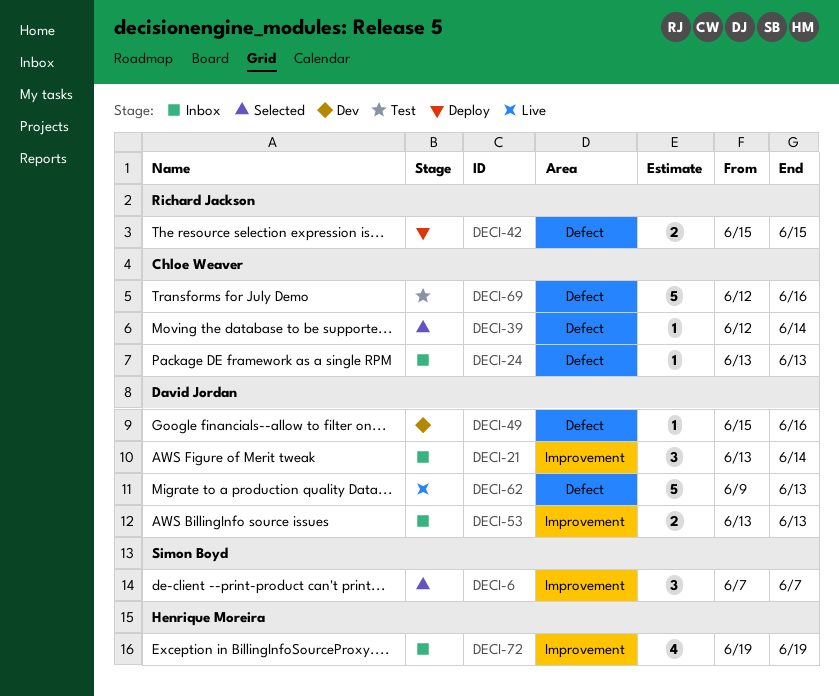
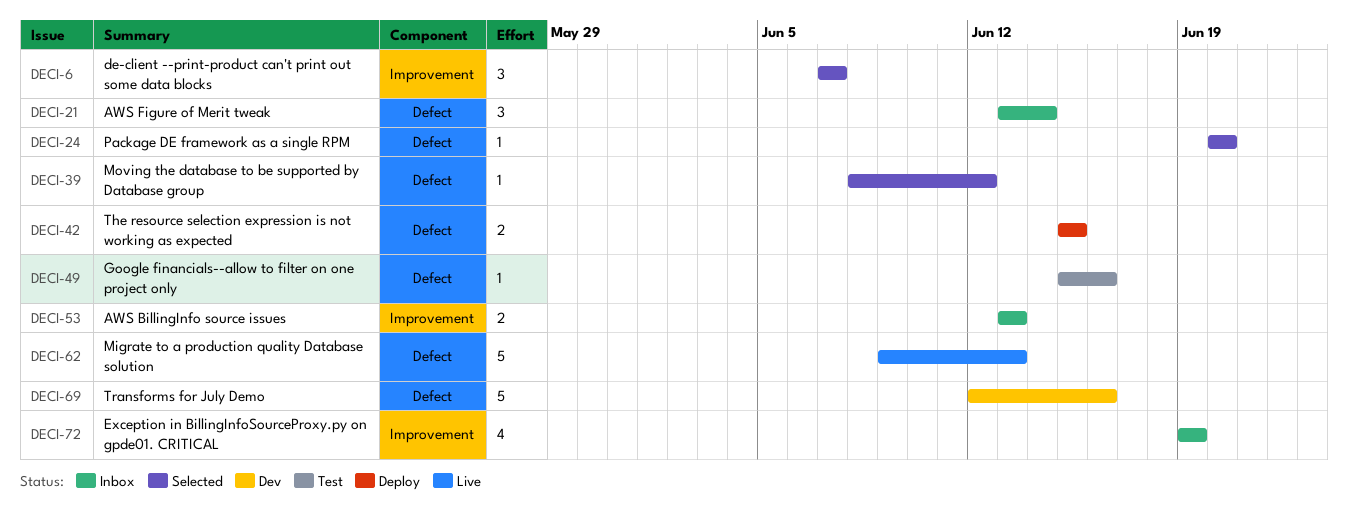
DECI-21, label: Improvement -> Defect
DECI-24, status: Inbox -> Selected
DECI-24, start: Jun 13 -> Jun 20
DECI-24, due: Jun 13 -> Jun 20
DECI-39, start: Jun 12 -> Jun 8
DECI-39, due: Jun 14 -> Jun 12
DECI-49, status: Dev -> Test
DECI-69, status: Test -> Dev

